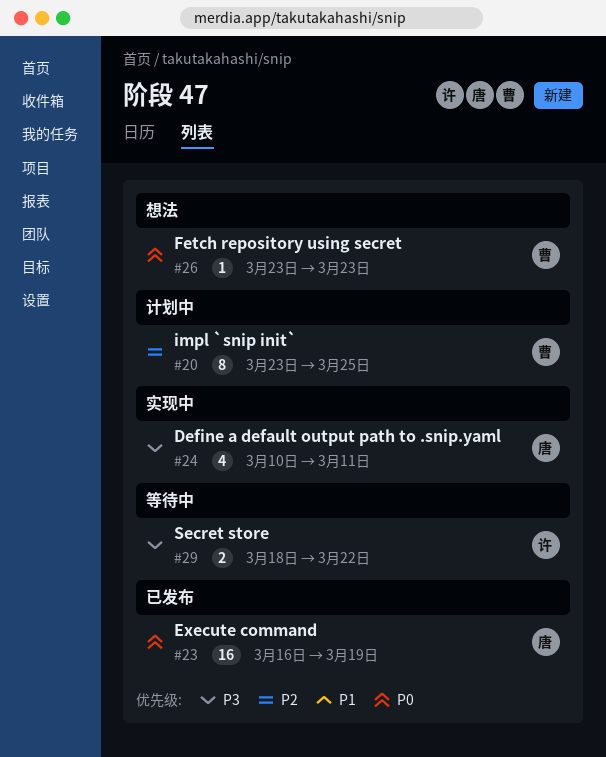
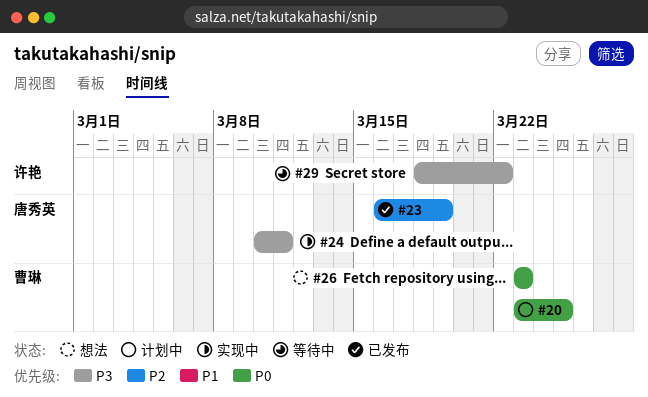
#20, priority: P2 -> P0
#23, priority: P0 -> P2

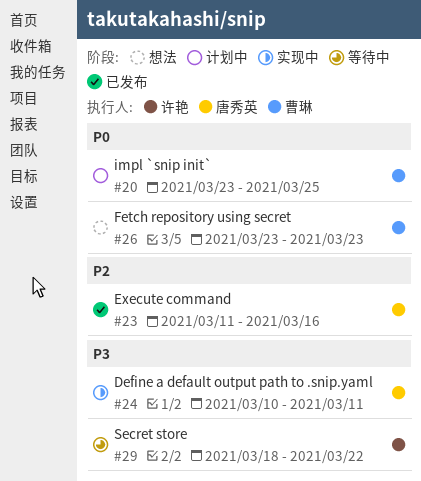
#23, start: Mar 16 -> Mar 11
#23, due: Mar 19 -> Mar 16

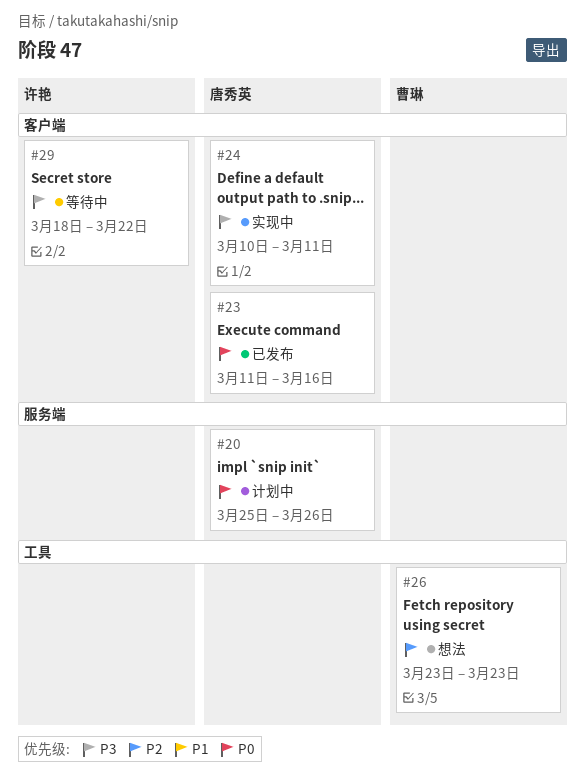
#20, owner: 曹琳 -> 唐秀英
#20, start: Mar 23 -> Mar 25
#20, due: Mar 25 -> Mar 26
#23, priority: P2 -> P0
#26, priority: P0 -> P2

